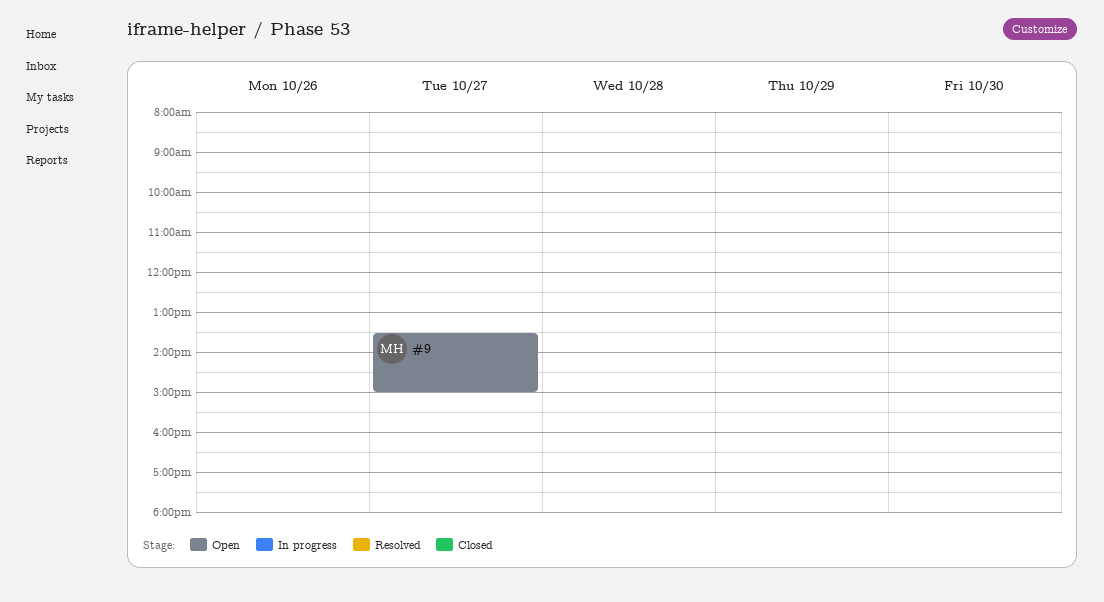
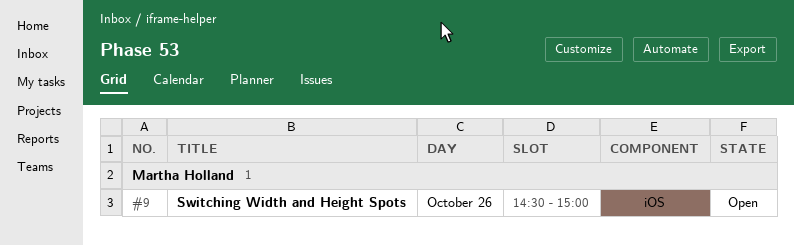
#9, day: Oct 27 -> Oct 26
#9, begins: 13:30 -> 14:30

